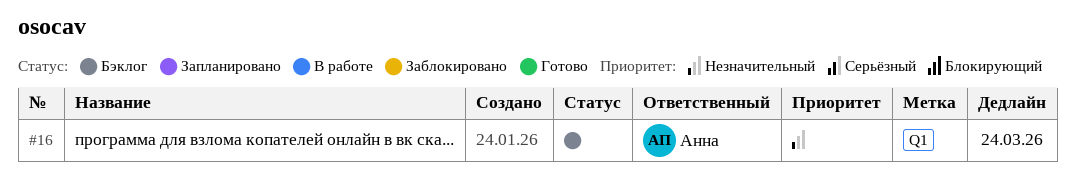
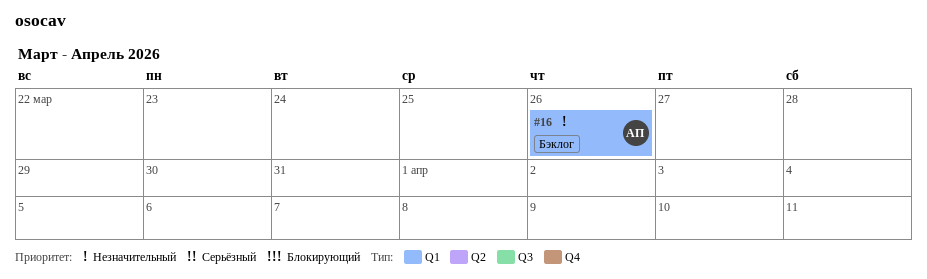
#16, due: Mar 24 -> Mar 26

